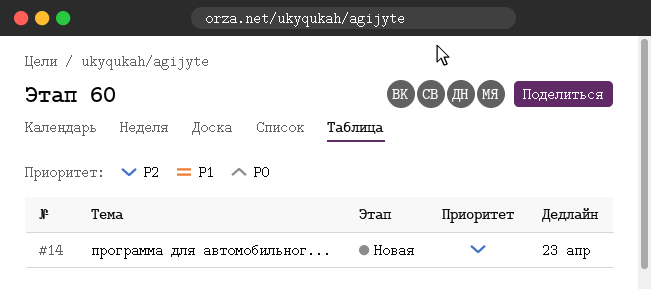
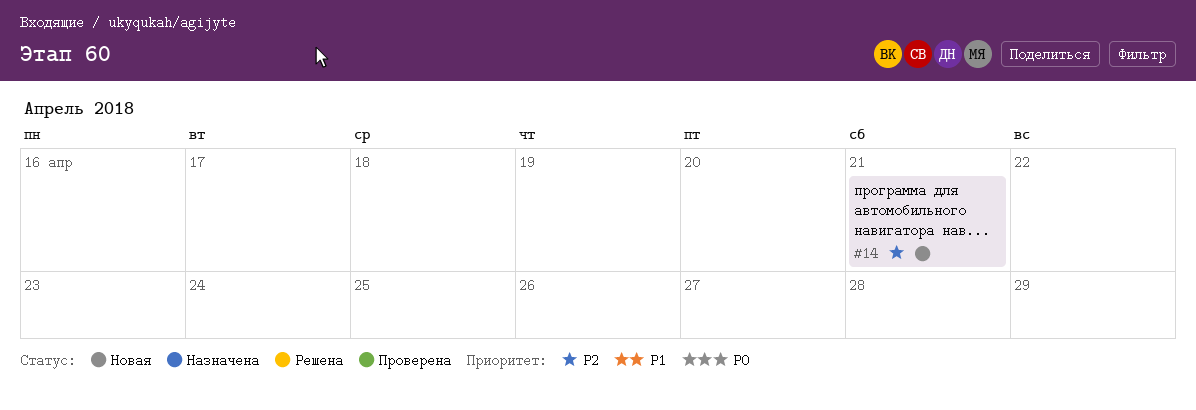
#14, due: Apr 23 -> Apr 21

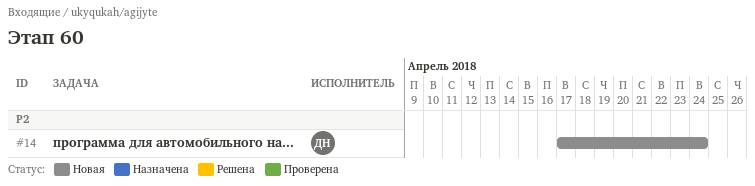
#14, due: Apr 21 -> Apr 24

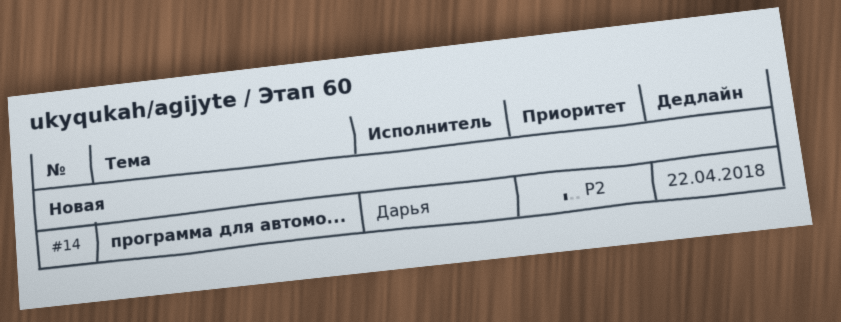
#14, due: Apr 24 -> Apr 22

